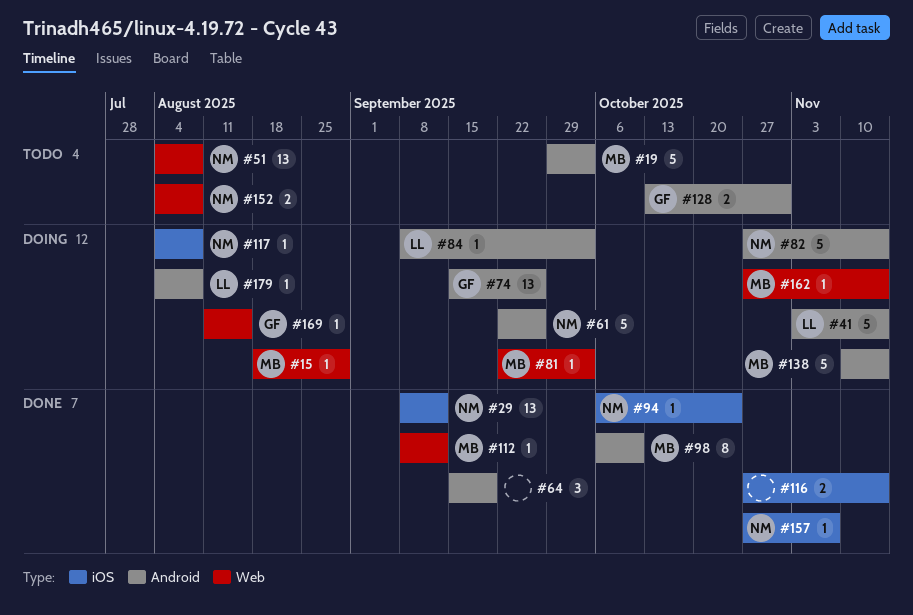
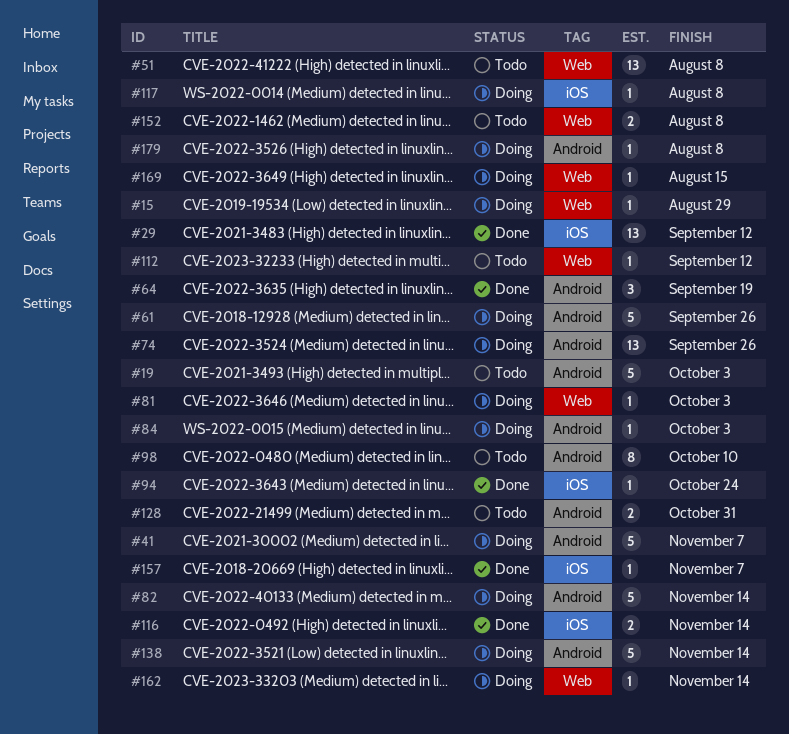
#41, due: Nov 14 -> Nov 7
#98, status: Done -> Todo
#112, status: Done -> Todo

